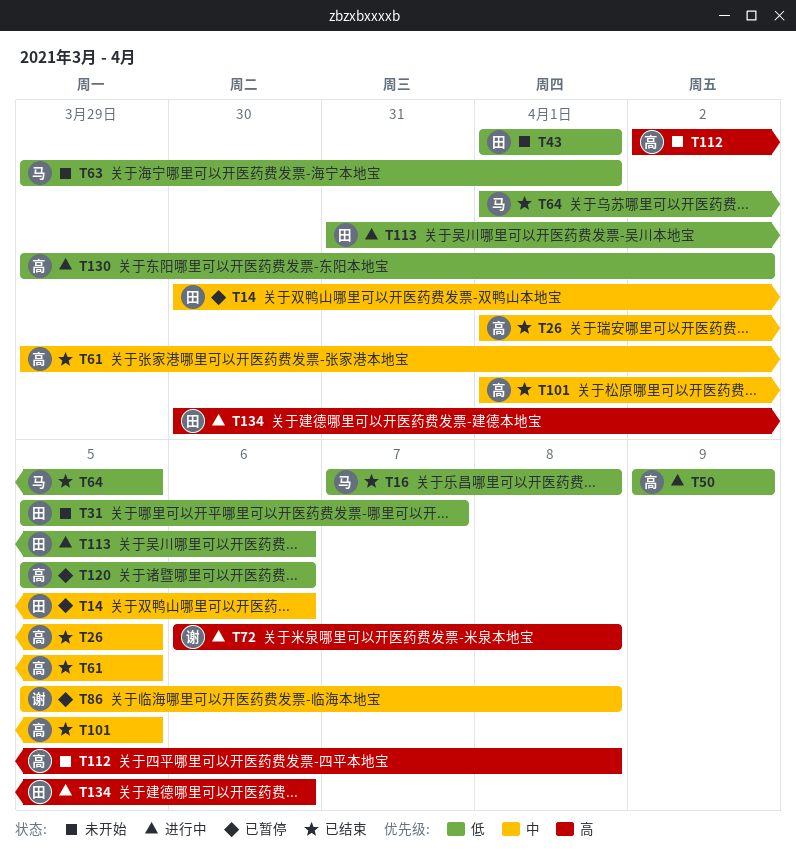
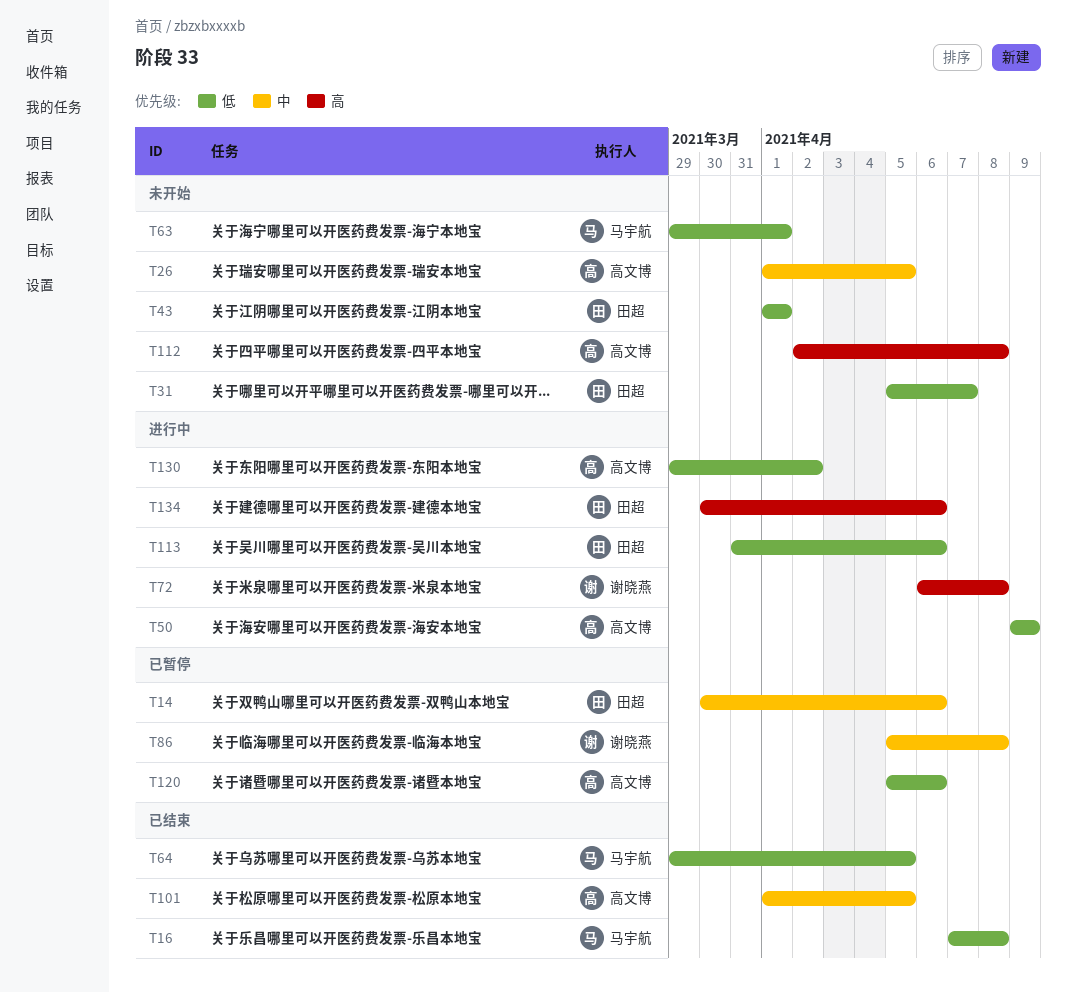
T26, status: 已结束 -> 未开始
T61: present -> none
T64, start: Apr 1 -> Mar 29

